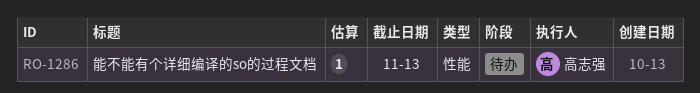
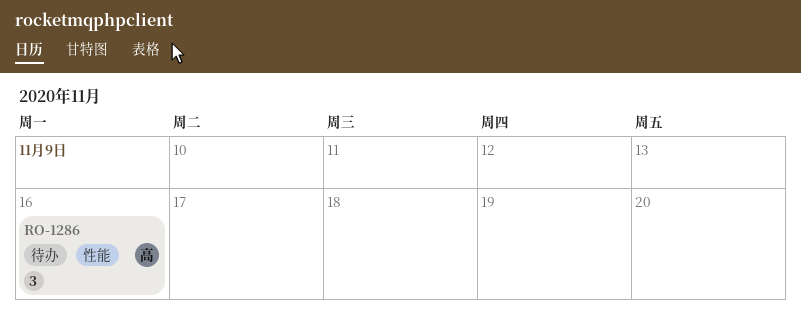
RO-1286, estimate: 1 -> 3
RO-1286, due: Nov 13 -> Nov 16

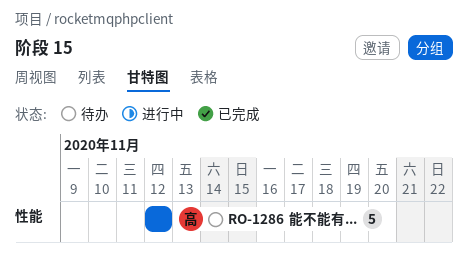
RO-1286, estimate: 3 -> 5
RO-1286, due: Nov 16 -> Nov 12

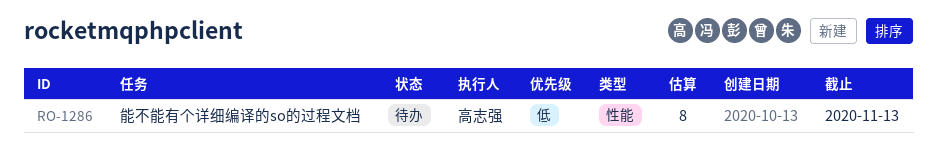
RO-1286, estimate: 5 -> 8
RO-1286, due: Nov 12 -> Nov 13

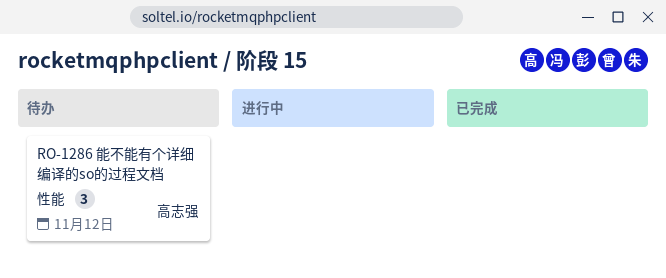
RO-1286, estimate: 8 -> 3
RO-1286, due: Nov 13 -> Nov 12

